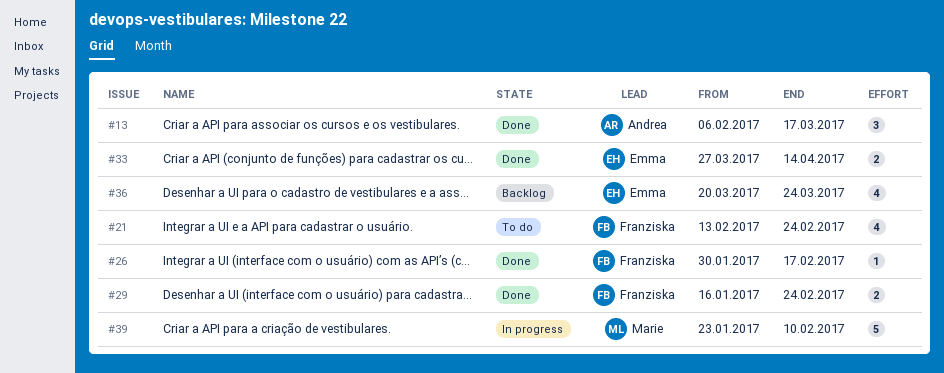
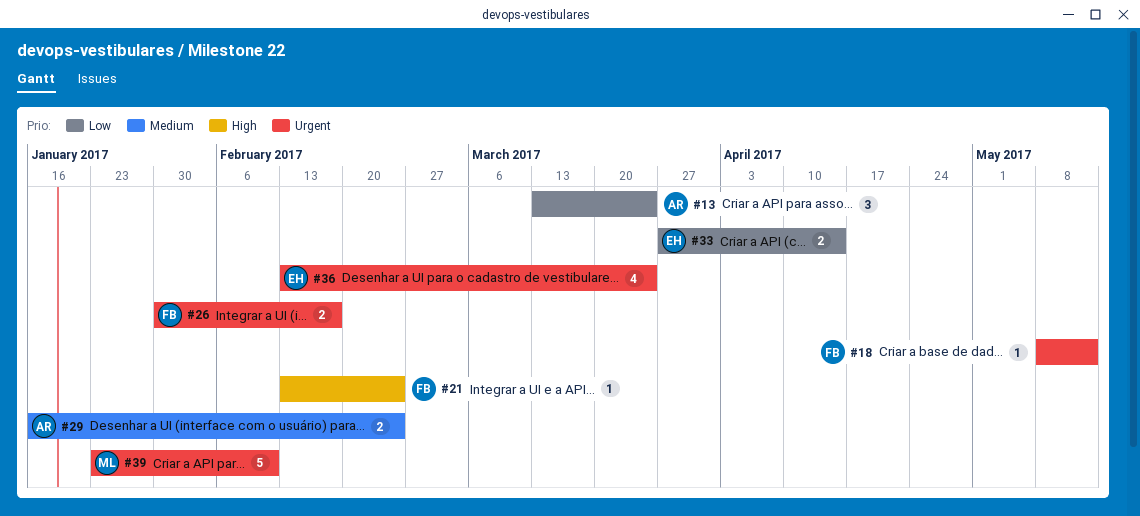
#13, start: Feb 6 -> Mar 13
#13, due: Mar 17 -> Mar 24
#18: none -> present
#21, estimate: 4 -> 1
#26, estimate: 1 -> 2
#29, owner: Franziska -> Andrea
#36, start: Mar 20 -> Feb 13

